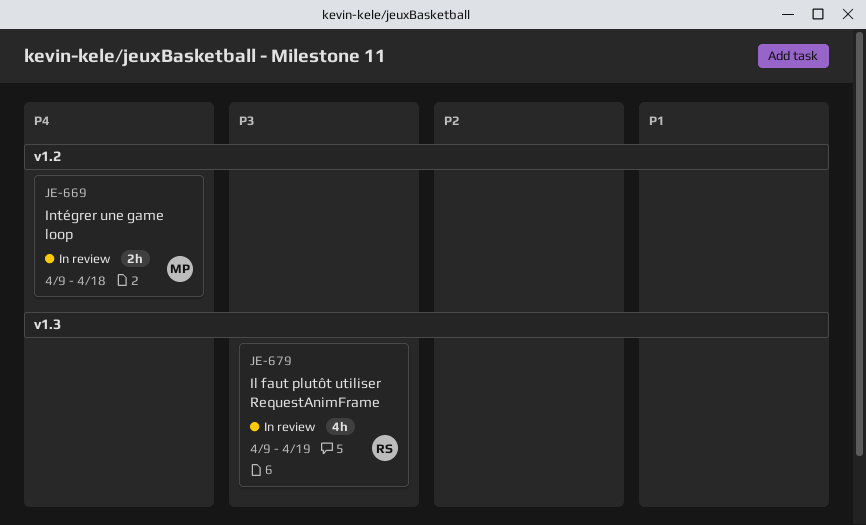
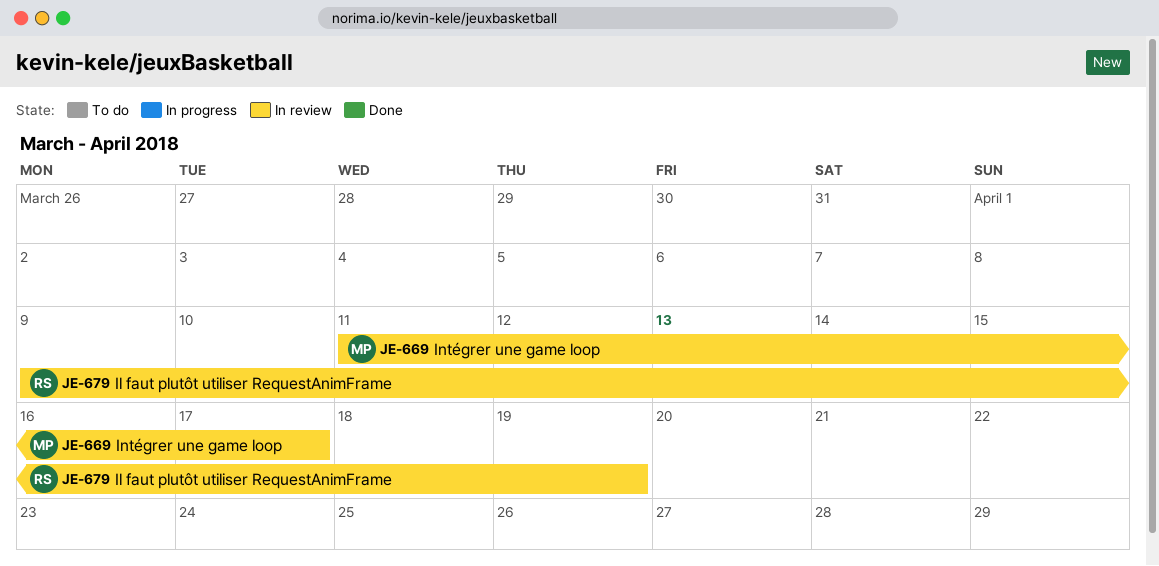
JE-669, start: Apr 9 -> Apr 11
JE-669, due: Apr 18 -> Apr 17

